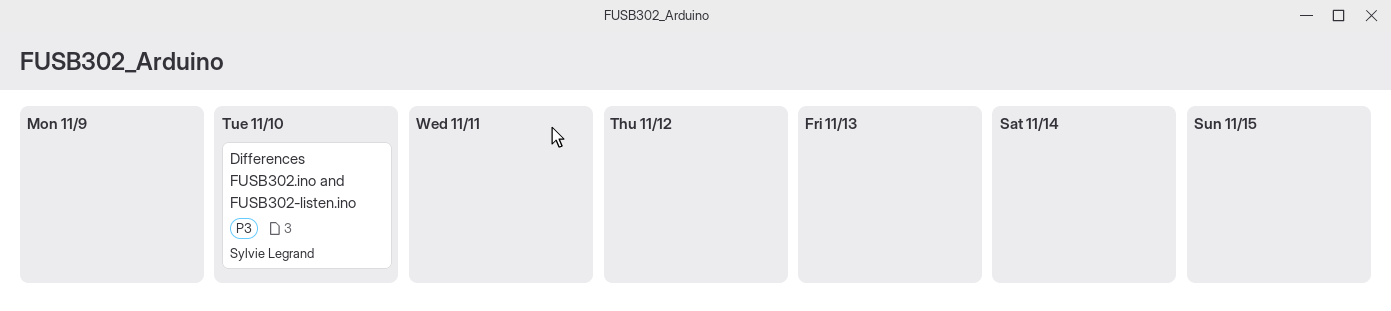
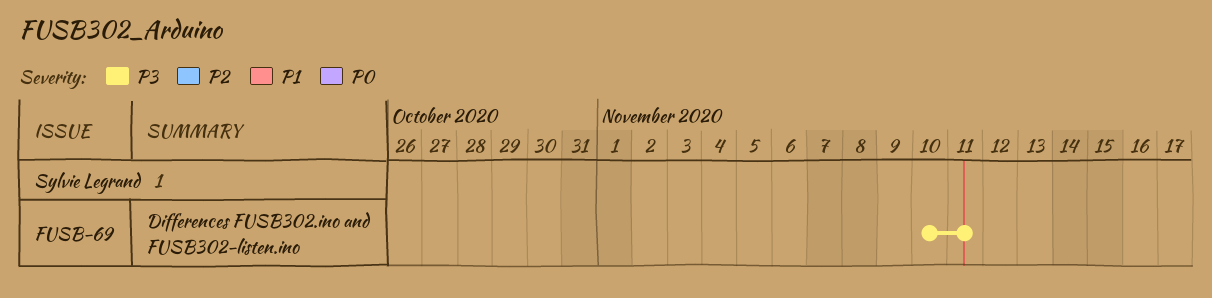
Differences FUSB302.ino and FUSB302-listen.ino, due: Nov 10 -> Nov 11

